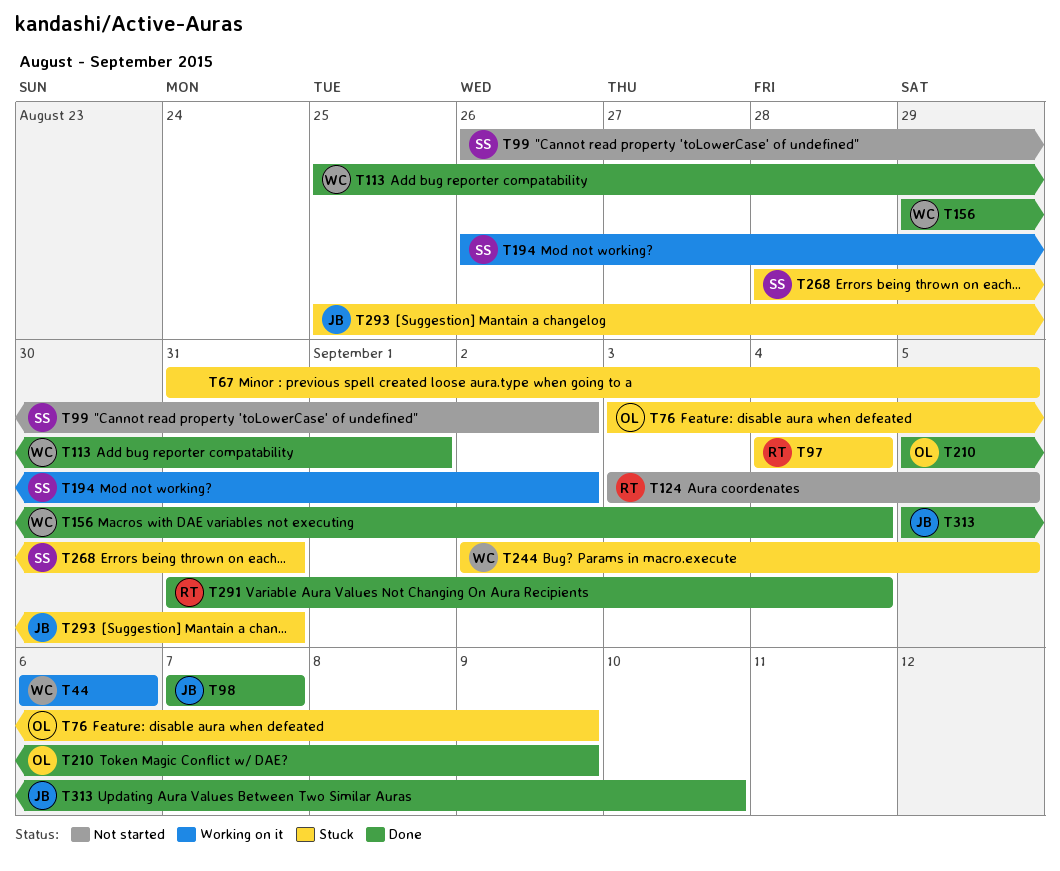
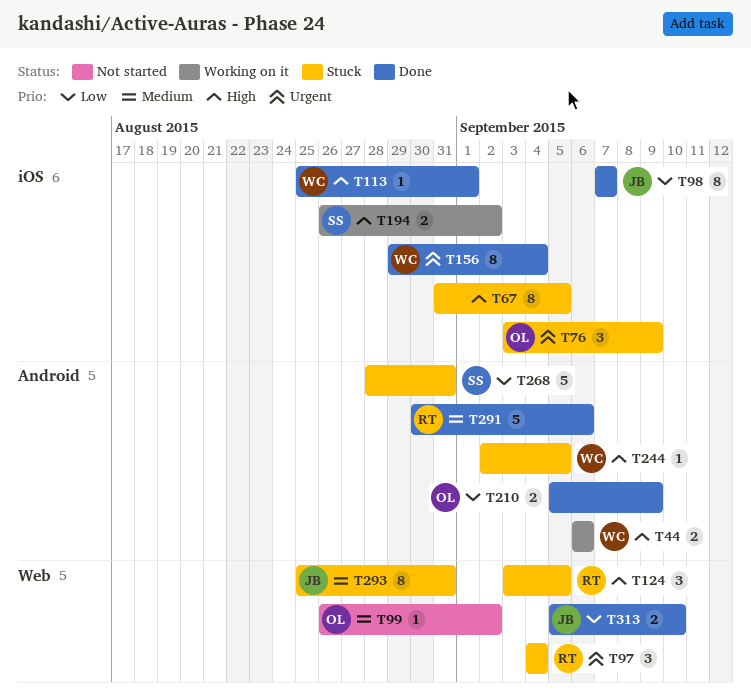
T99, owner: SS -> OL
T124, status: Not started -> Stuck
T291, start: Aug 31 -> Aug 30
T291, due: Sep 4 -> Sep 6

